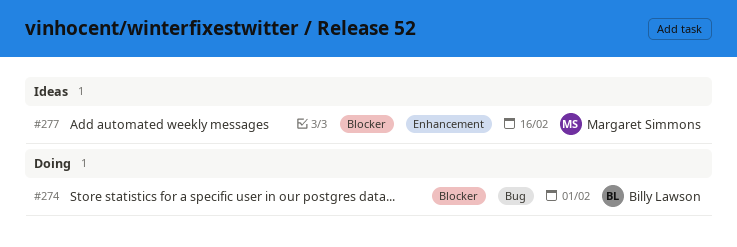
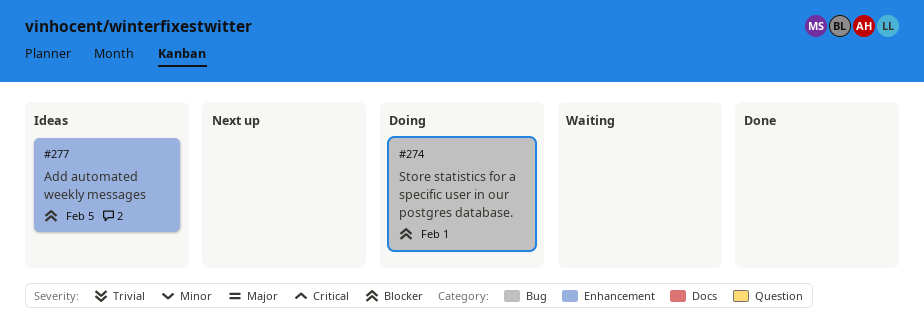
#277, due: Feb 16 -> Feb 5

